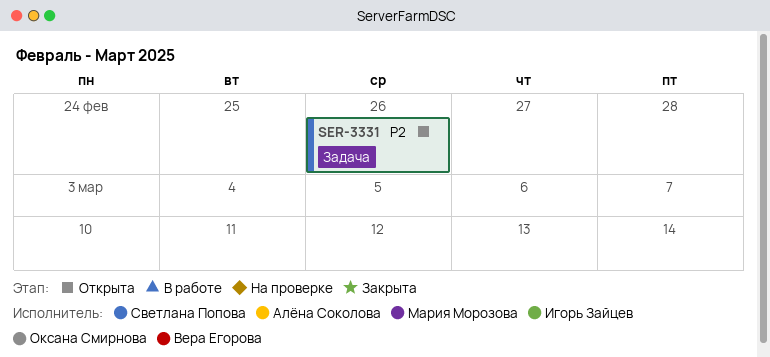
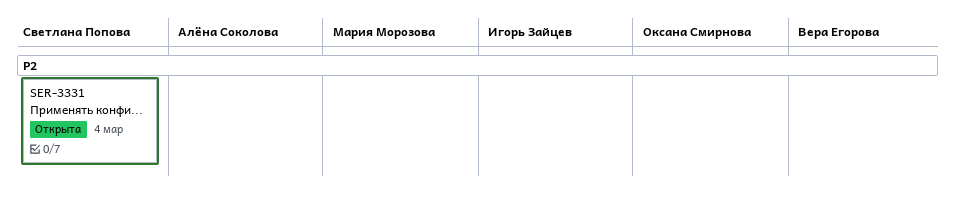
SER-3331, due: Feb 26 -> Mar 4

